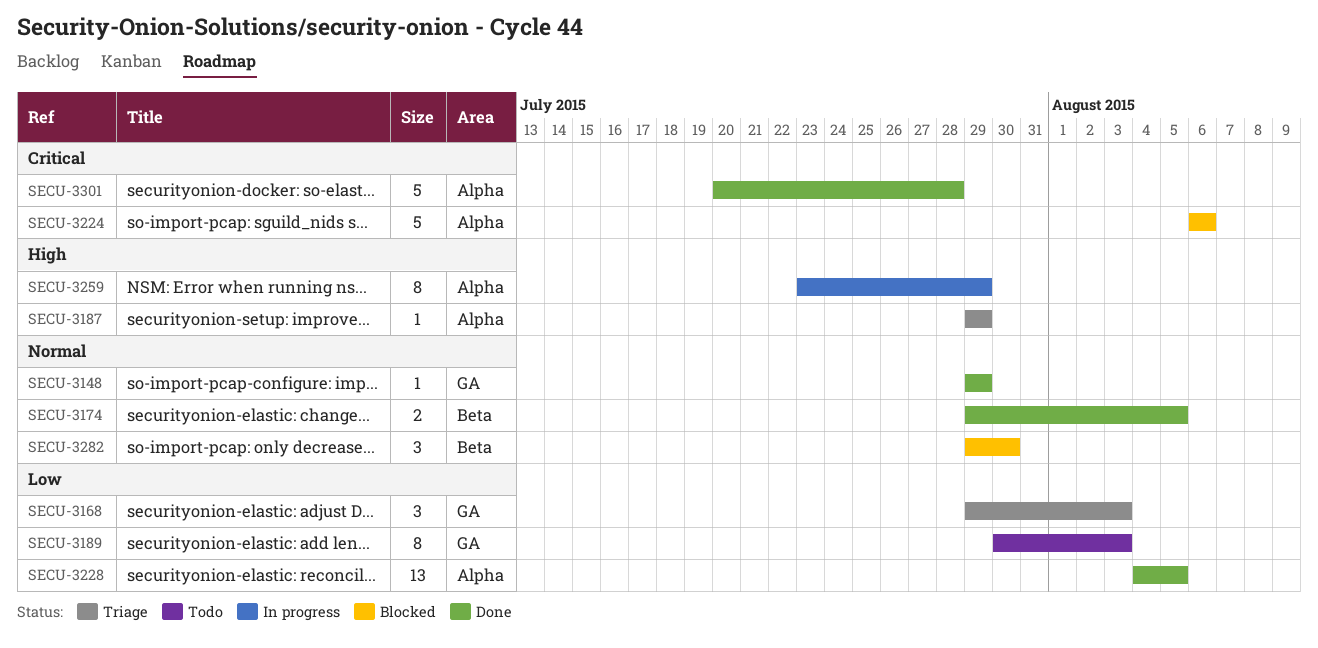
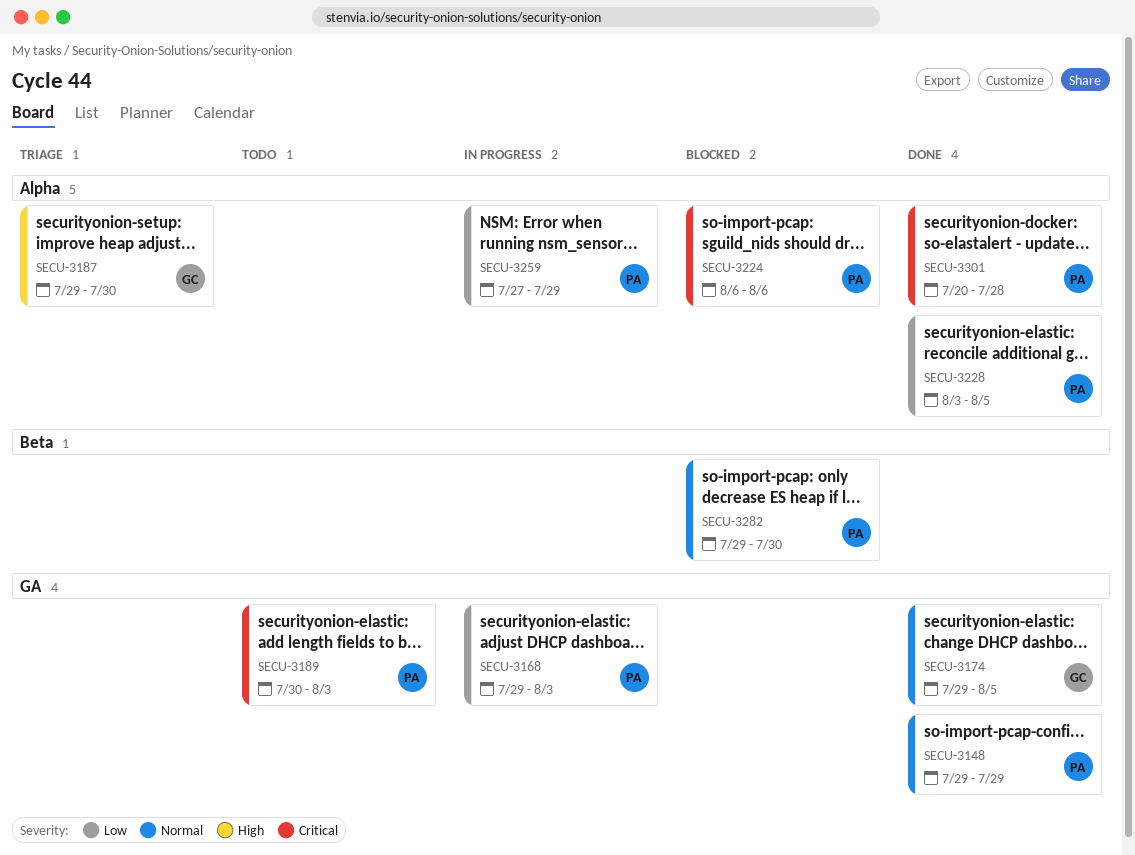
SECU-3168, status: Triage -> In progress
SECU-3174, label: Beta -> GA
SECU-3187, due: Jul 29 -> Jul 30
SECU-3189, priority: Low -> Critical
SECU-3228, start: Aug 4 -> Aug 3
SECU-3259, priority: High -> Low
SECU-3259, start: Jul 23 -> Jul 27

